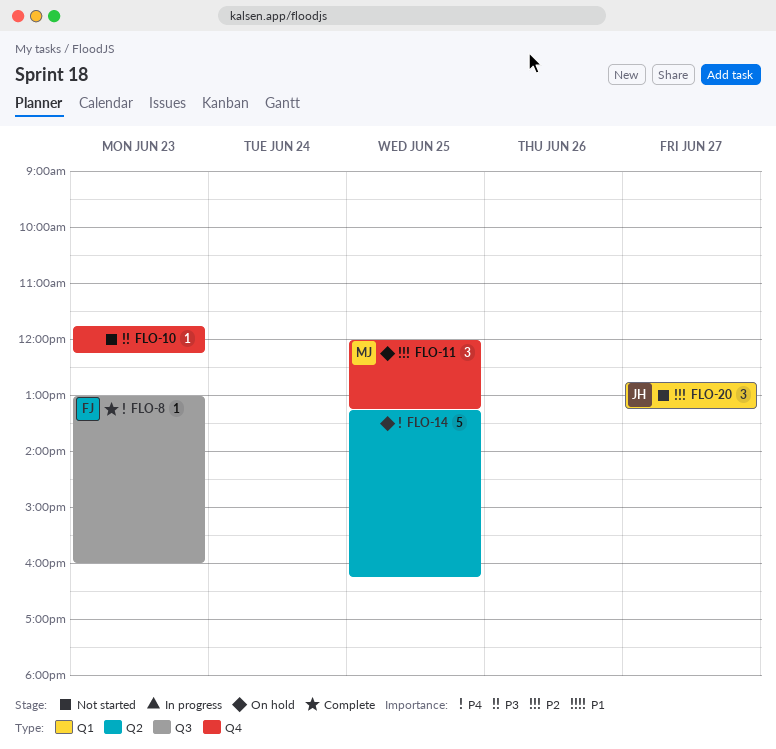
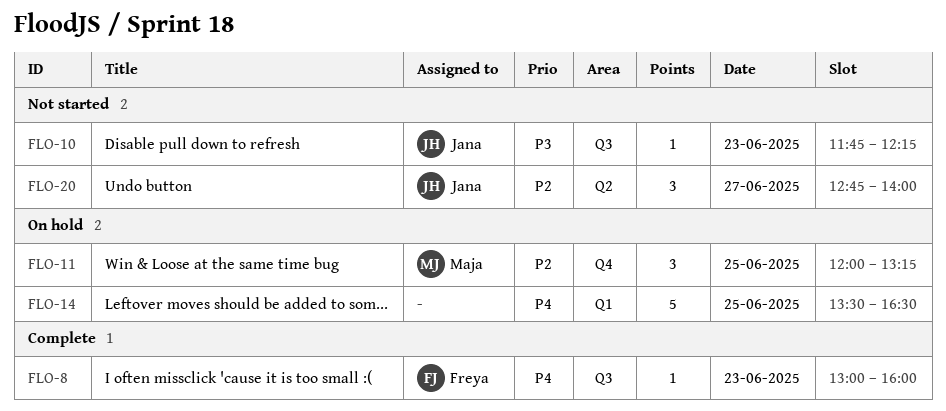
FLO-10, owner: none -> Jana
FLO-10, label: Q4 -> Q3
FLO-14, label: Q2 -> Q1
FLO-14, begins: 13:15 -> 13:30
FLO-14, ends: 16:15 -> 16:30
FLO-20, label: Q1 -> Q2
FLO-20, ends: 13:15 -> 14:00

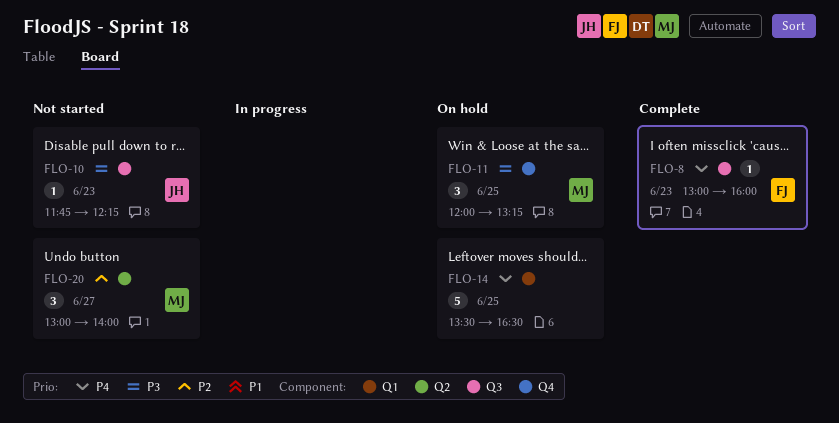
FLO-11, priority: P2 -> P3
FLO-20, owner: Jana -> Maja
FLO-20, begins: 12:45 -> 13:00

